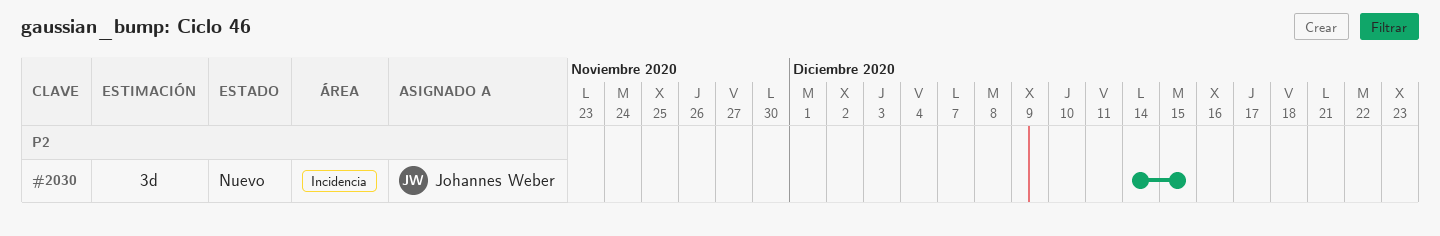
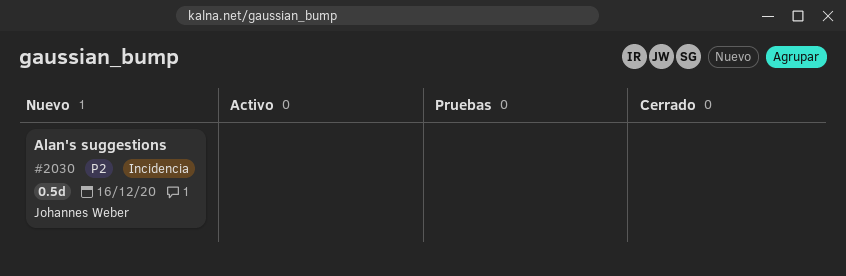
#2030, estimate: 3d -> 0.5d
#2030, due: Dec 15 -> Dec 16

